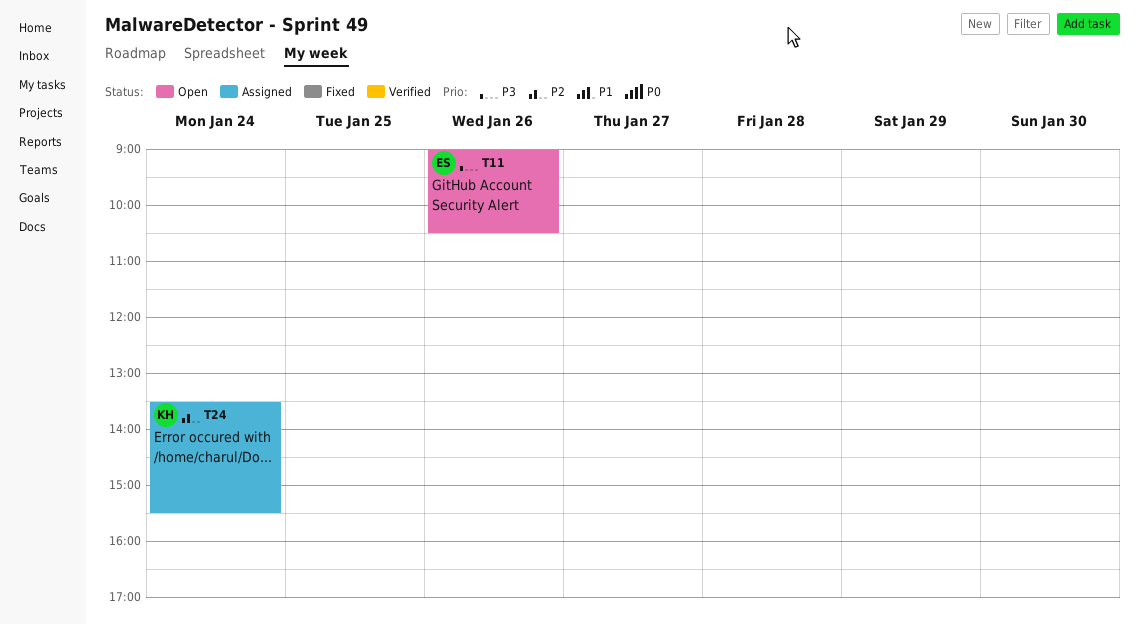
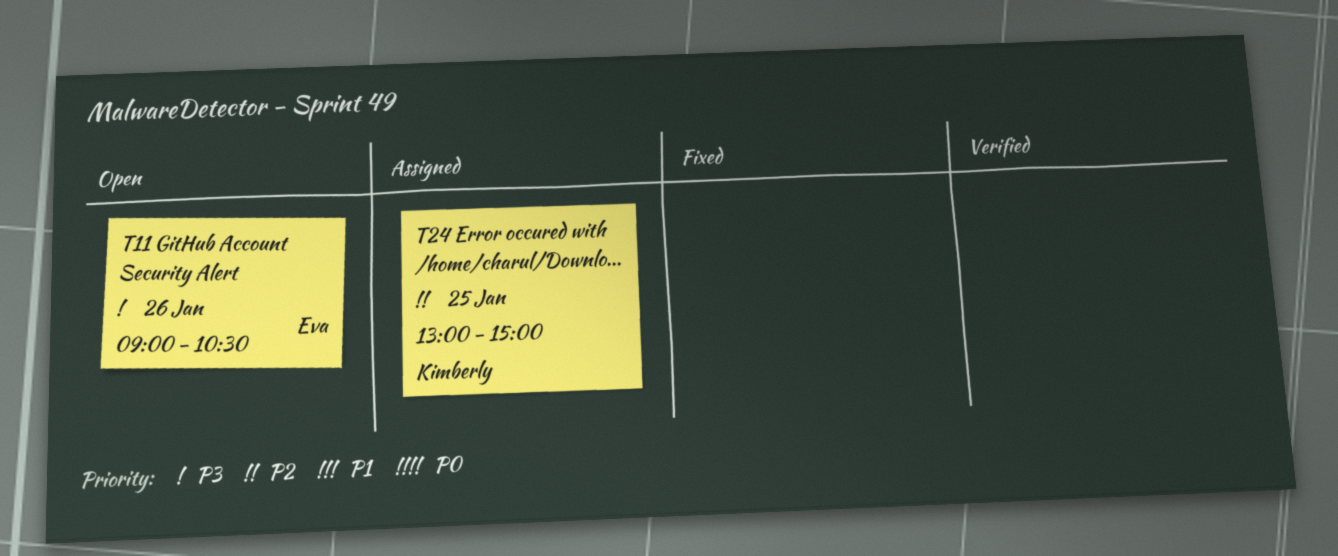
T24, day: Jan 24 -> Jan 25
T24, begins: 13:30 -> 13:00
T24, ends: 15:30 -> 15:00

